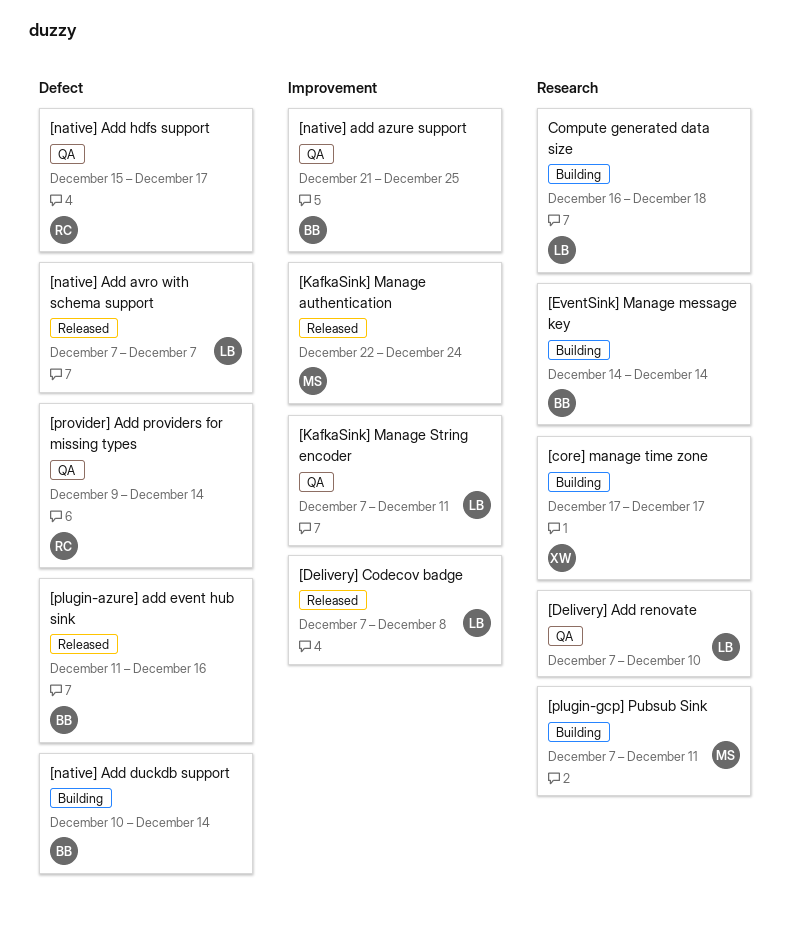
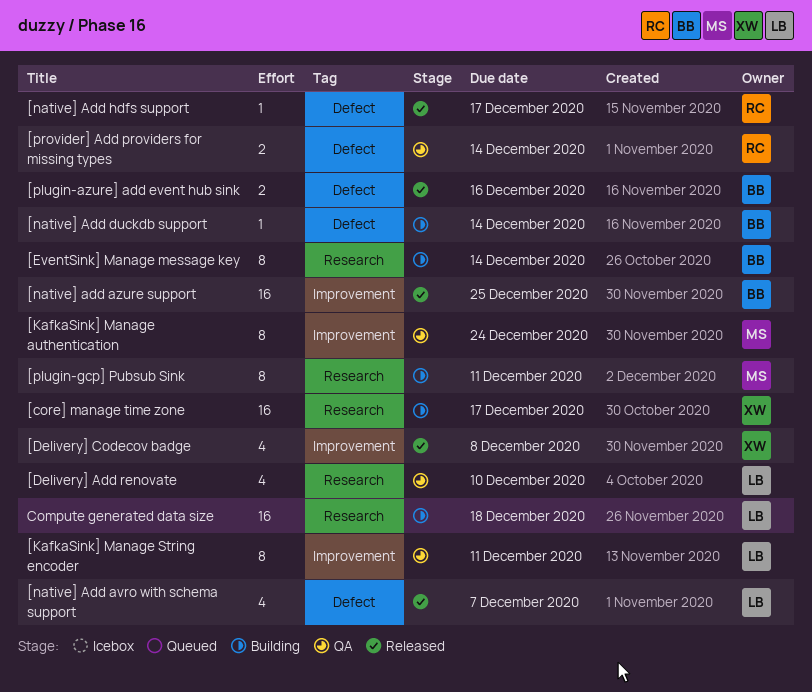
[Delivery] Codecov badge, owner: LB -> XW
[KafkaSink] Manage authentication, status: Released -> QA
[native] add azure support, status: QA -> Released
[native] Add hdfs support, status: QA -> Released

